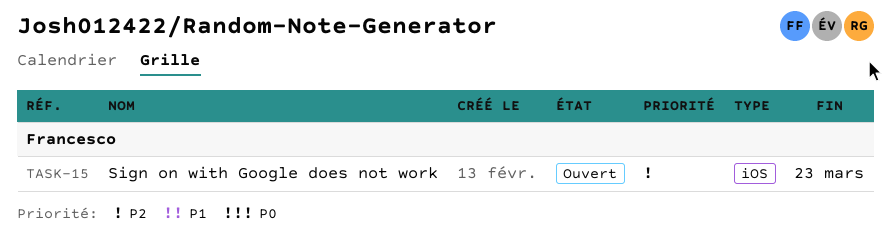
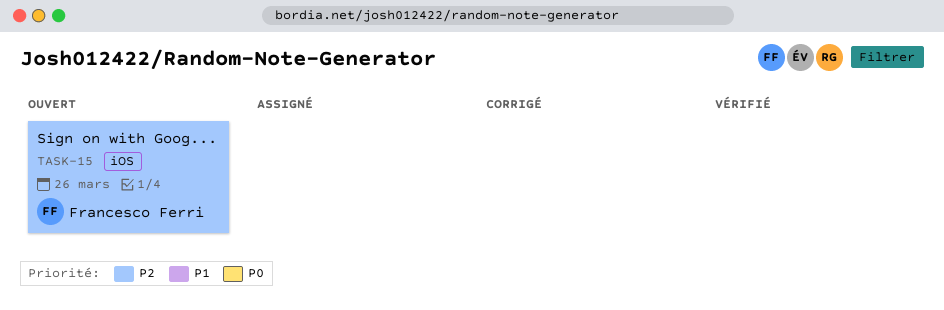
TASK-15, due: Mar 23 -> Mar 26

